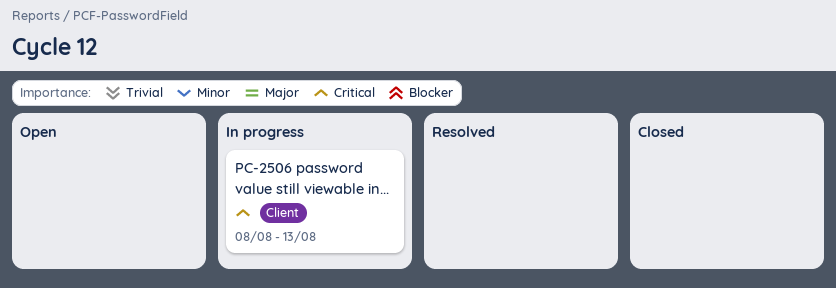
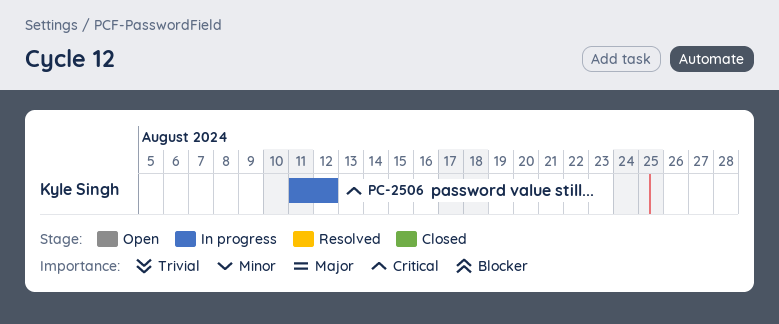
PC-2506, start: Aug 8 -> Aug 11
PC-2506, due: Aug 13 -> Aug 12

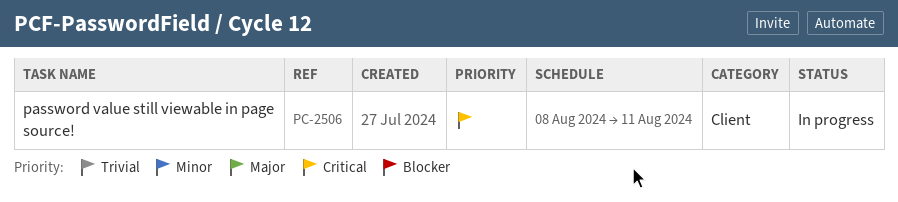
PC-2506, start: Aug 11 -> Aug 8
PC-2506, due: Aug 12 -> Aug 11

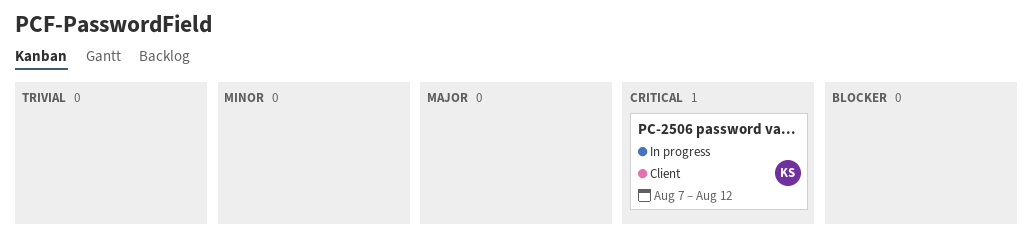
PC-2506, start: Aug 8 -> Aug 7
PC-2506, due: Aug 11 -> Aug 12

